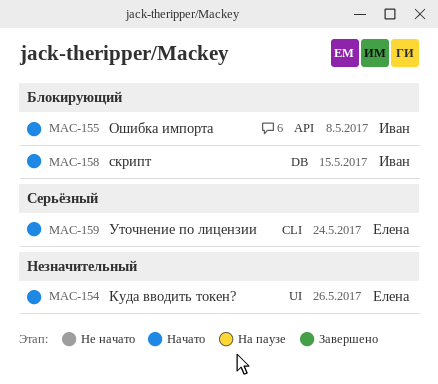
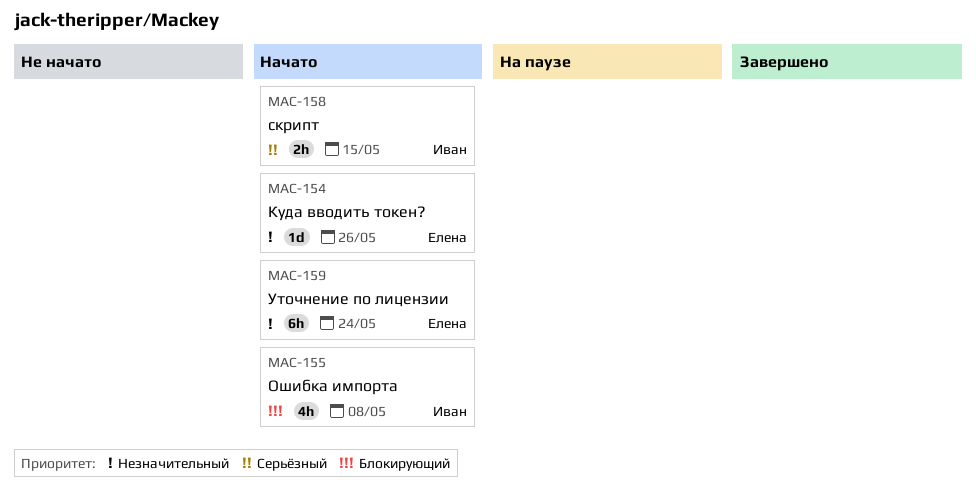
MAC-158, priority: Блокирующий -> Серьёзный
MAC-159, priority: Серьёзный -> Незначительный

